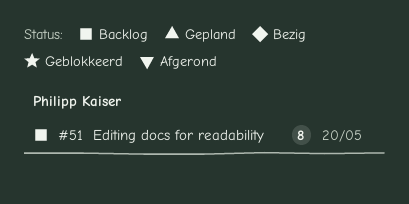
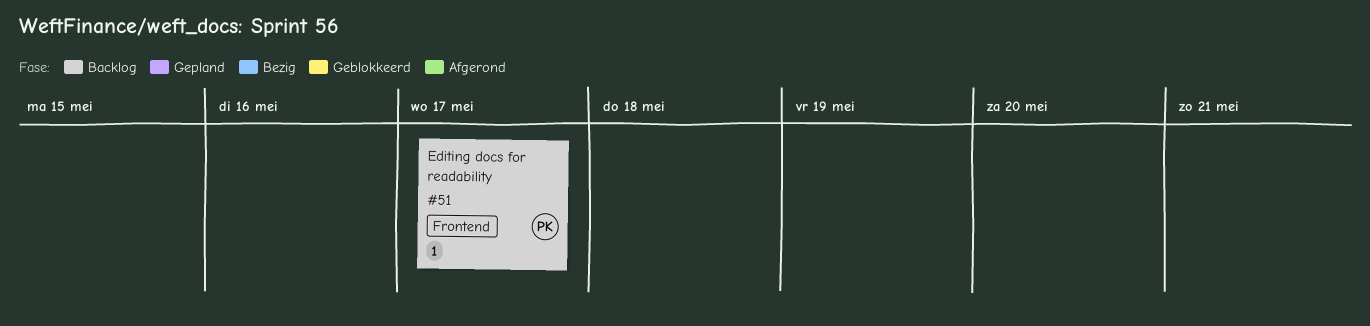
#51, estimate: 8 -> 1
#51, due: May 20 -> May 17

